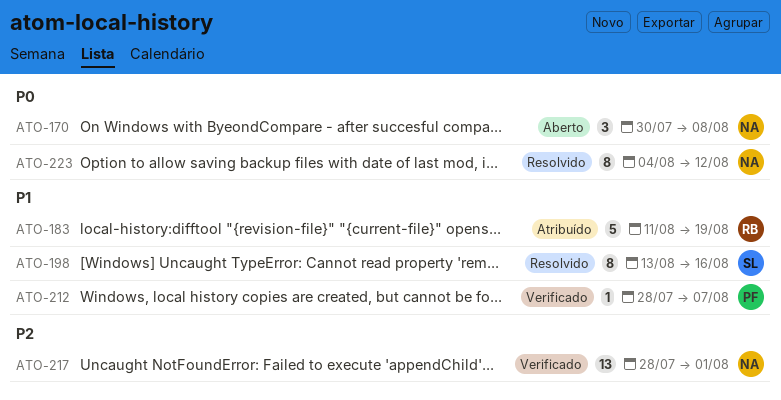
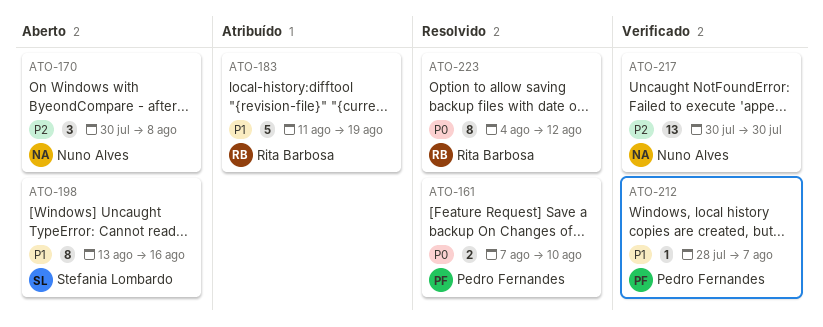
ATO-161: none -> present
ATO-170, priority: P0 -> P2
ATO-198, status: Resolvido -> Aberto
ATO-217, start: Jul 28 -> Jul 30
ATO-217, due: Aug 1 -> Jul 30
ATO-223, owner: Nuno Alves -> Rita Barbosa

